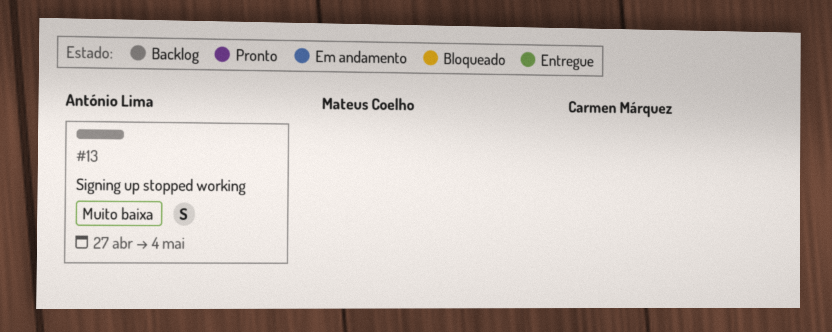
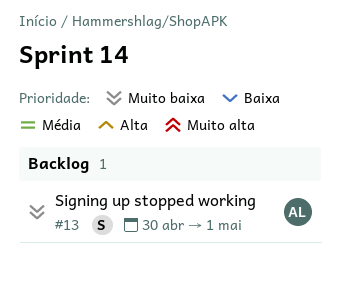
#13, start: Apr 27 -> Apr 30
#13, due: May 4 -> May 1

